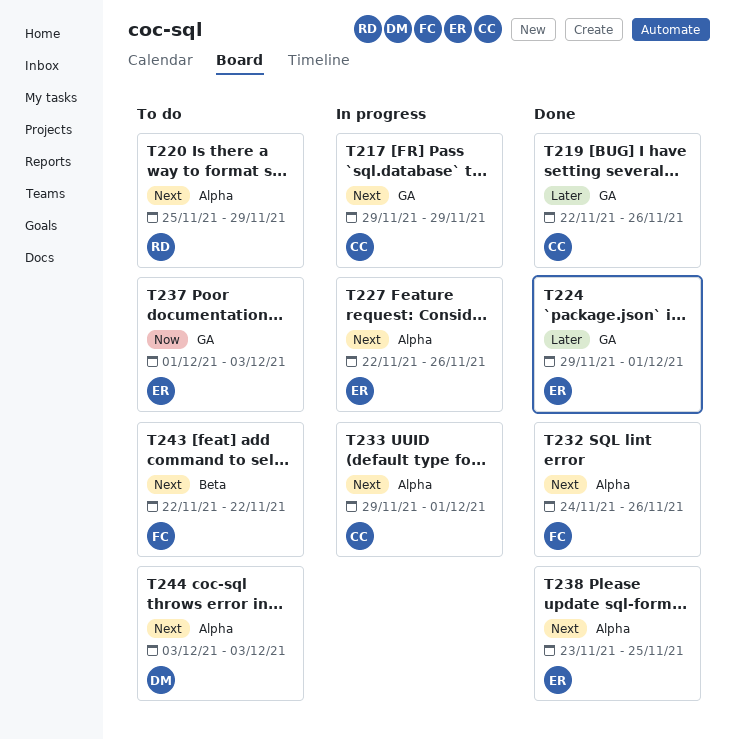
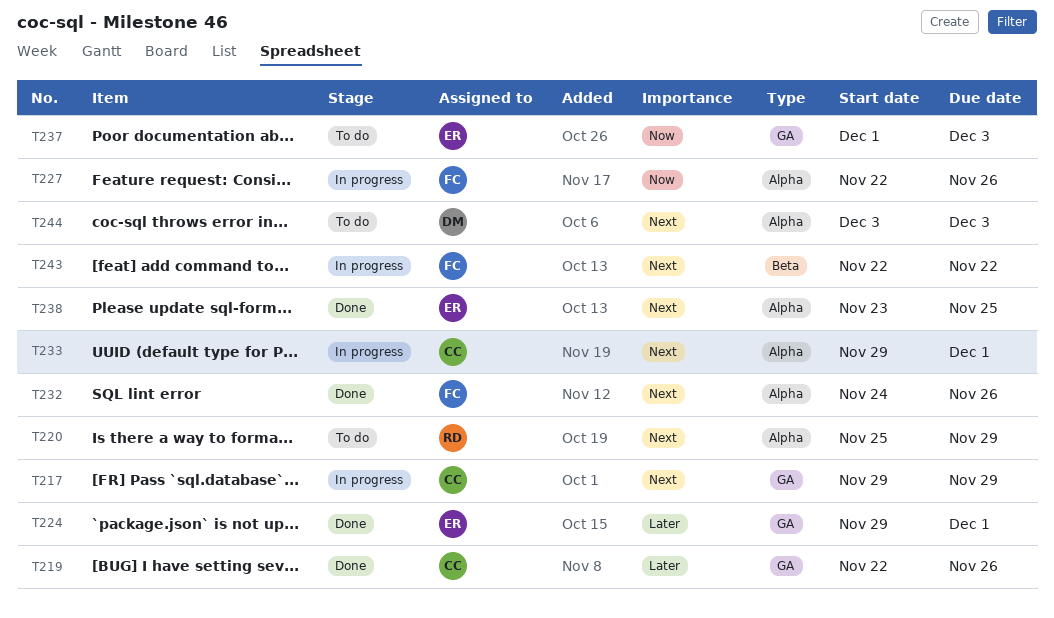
T227, owner: ER -> FC
T227, priority: Next -> Now
T243, status: To do -> In progress

